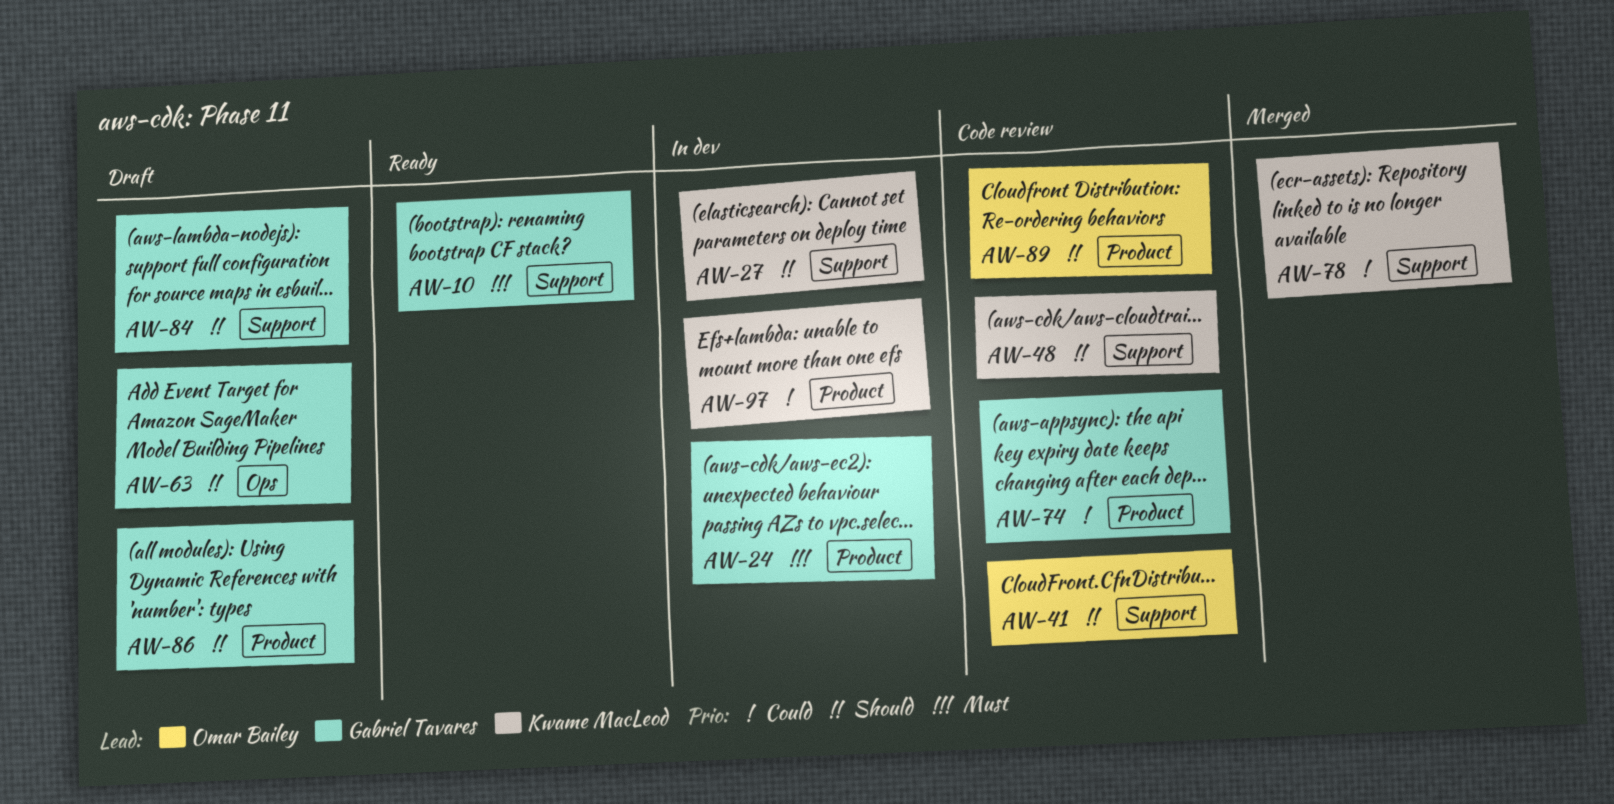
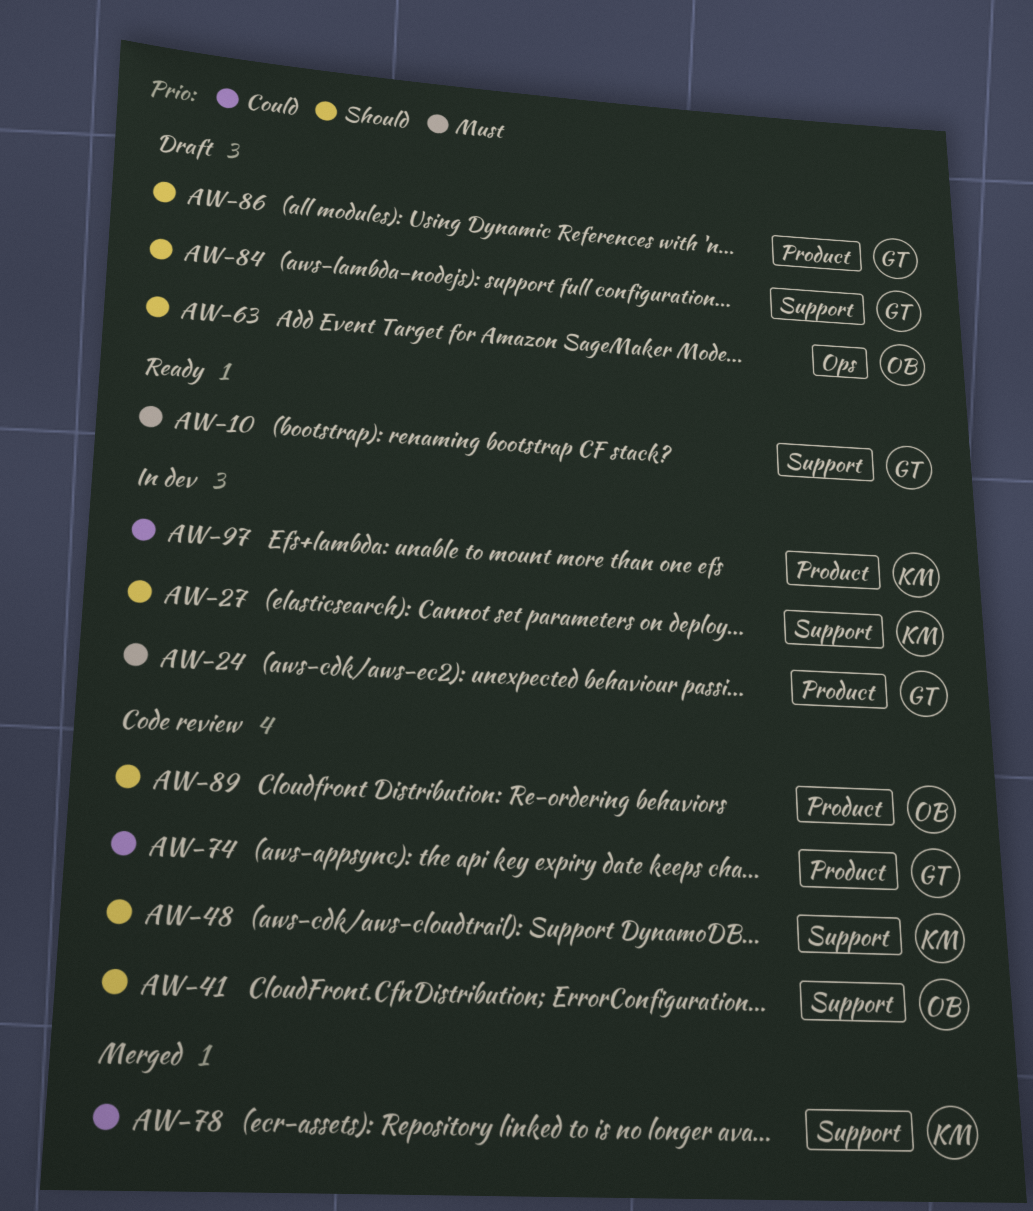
AW-63, owner: Gabriel Tavares -> Omar Bailey

